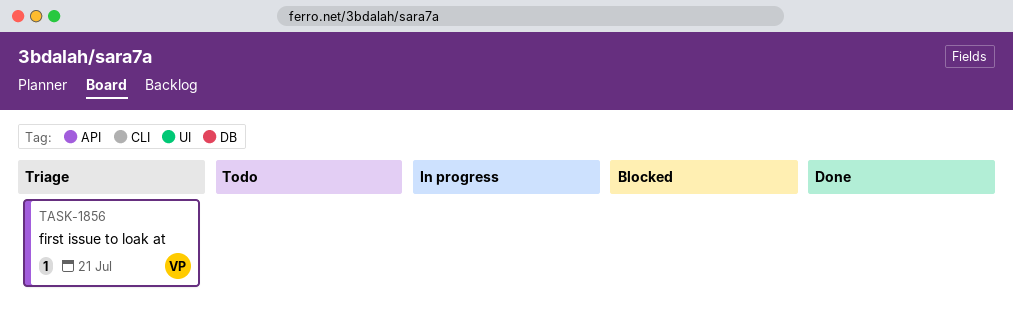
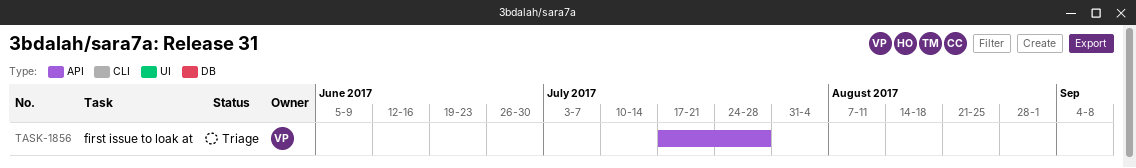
TASK-1856, due: Jul 21 -> Jul 28

